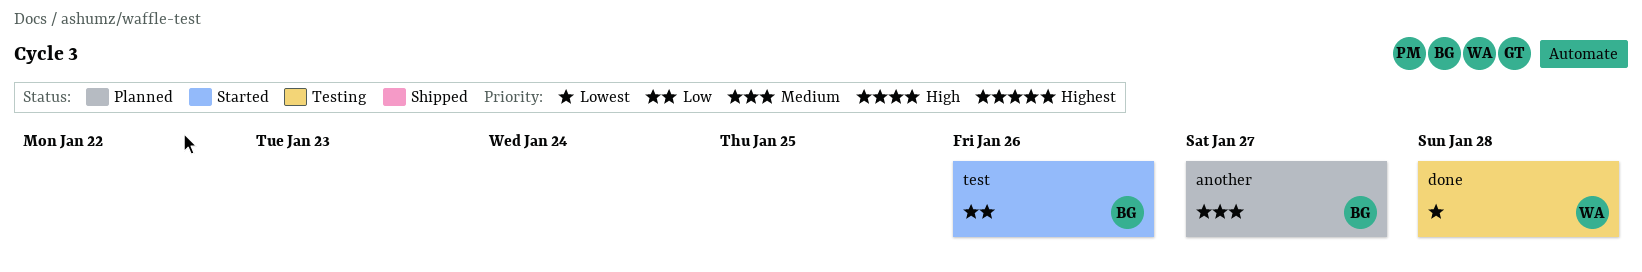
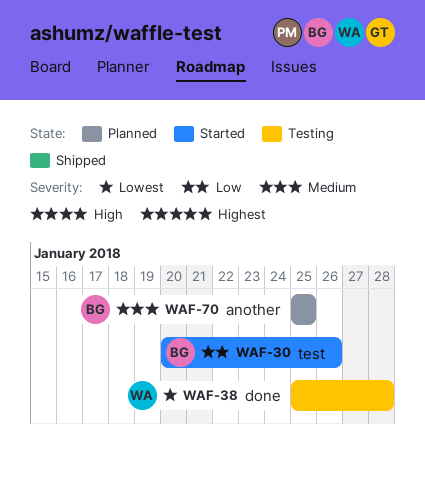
another, due: Jan 27 -> Jan 25

